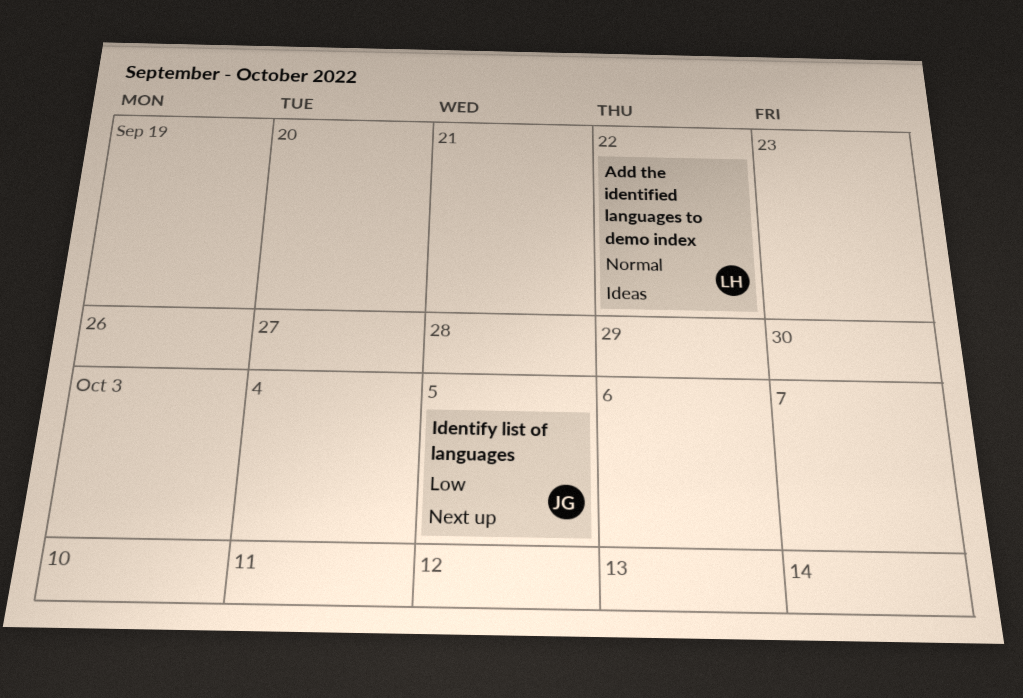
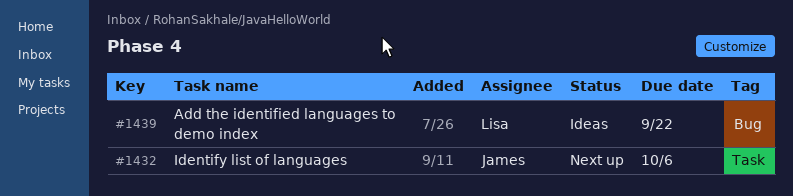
Identify list of languages, due: Oct 5 -> Oct 6

